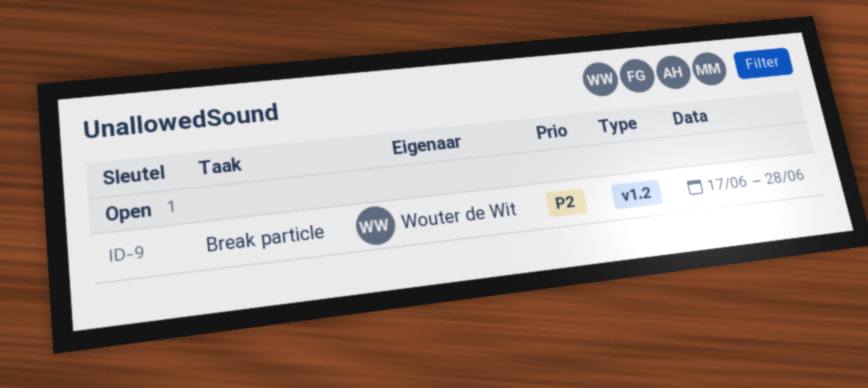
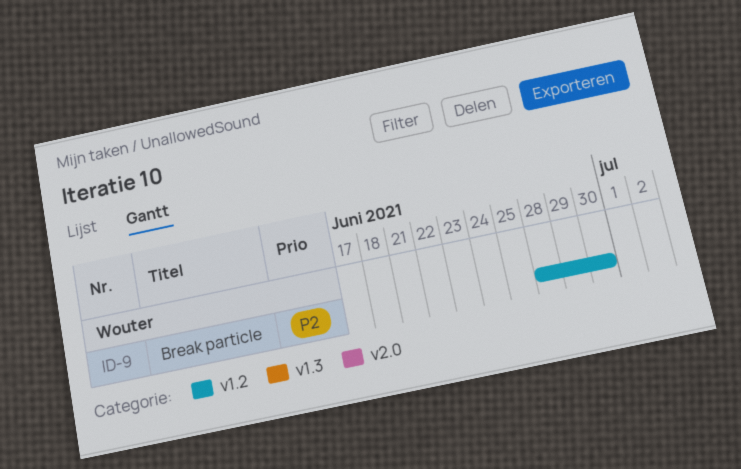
ID-9, start: Jun 17 -> Jun 28
ID-9, due: Jun 28 -> Jun 30

